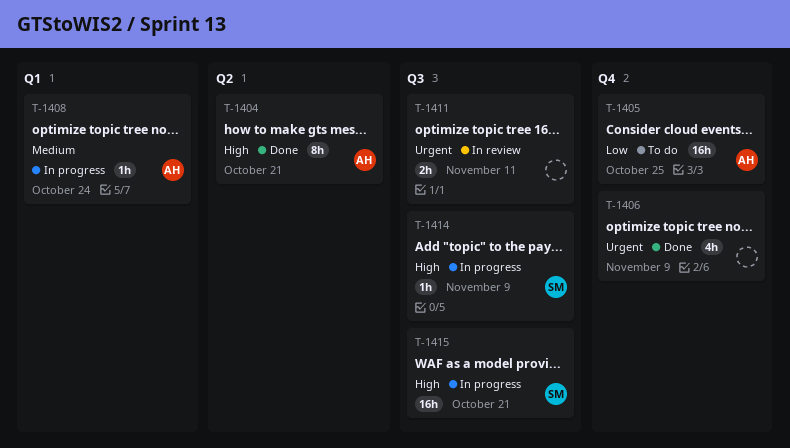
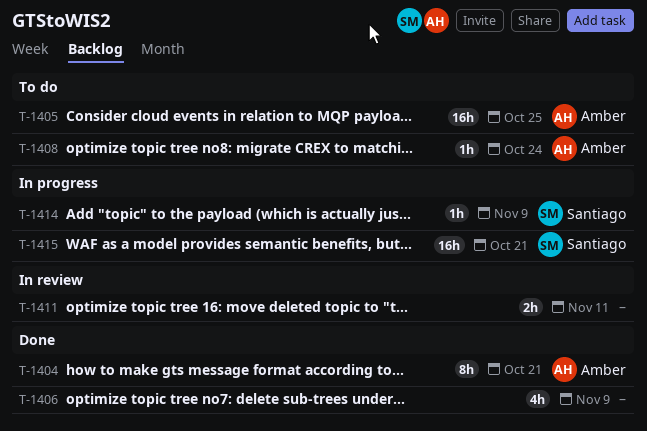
T-1408, status: In progress -> To do

